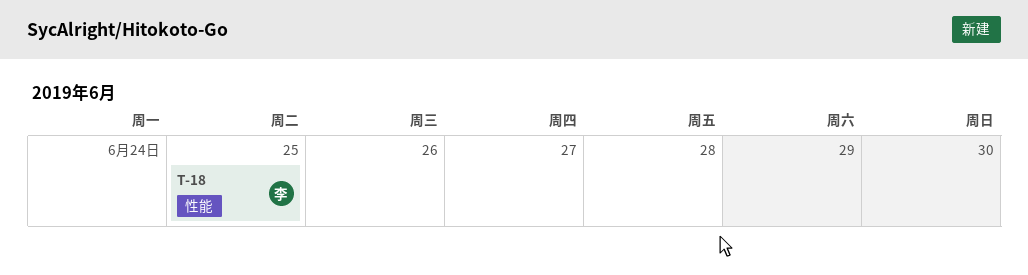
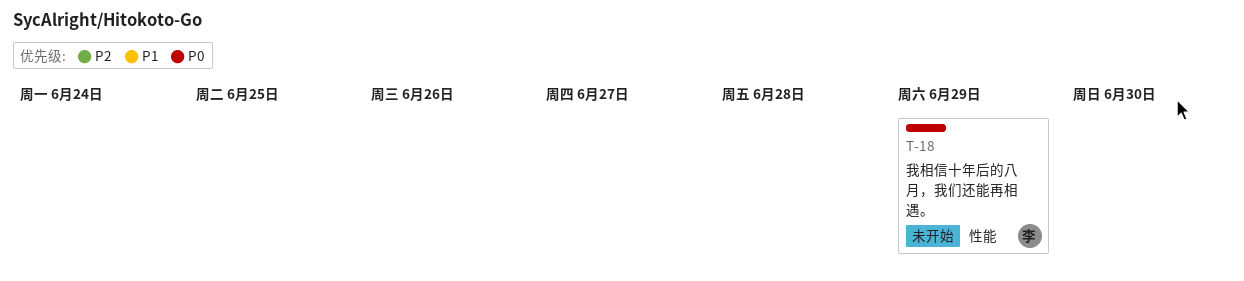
T-18, due: Jun 25 -> Jun 29

